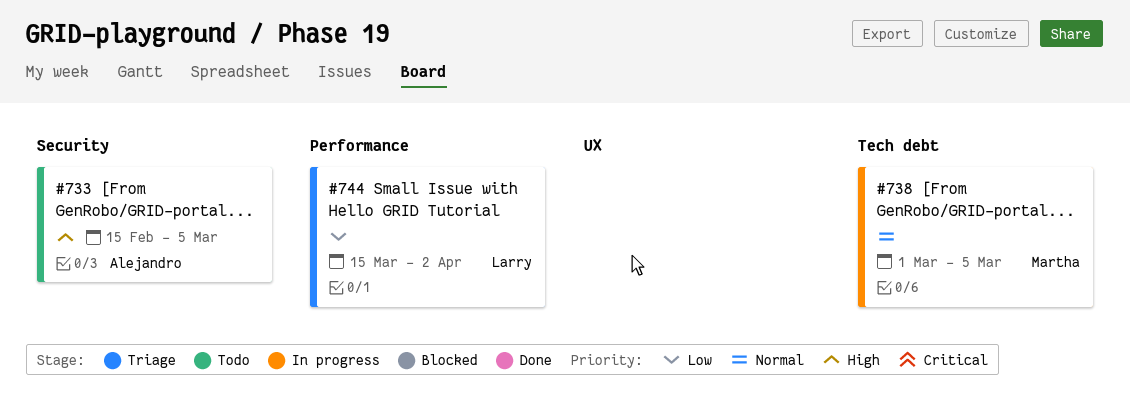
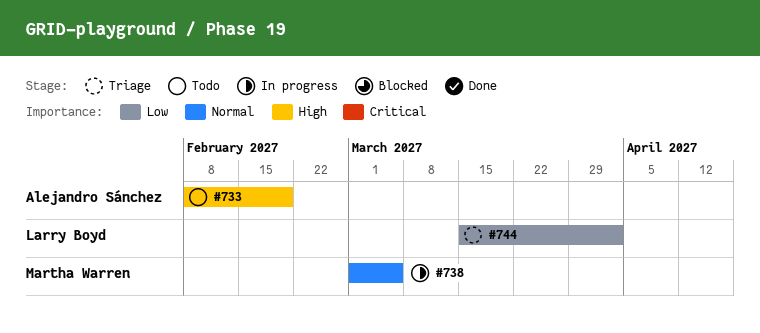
#733, start: Feb 15 -> Feb 8
#733, due: Mar 5 -> Feb 19

